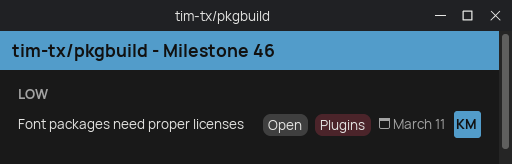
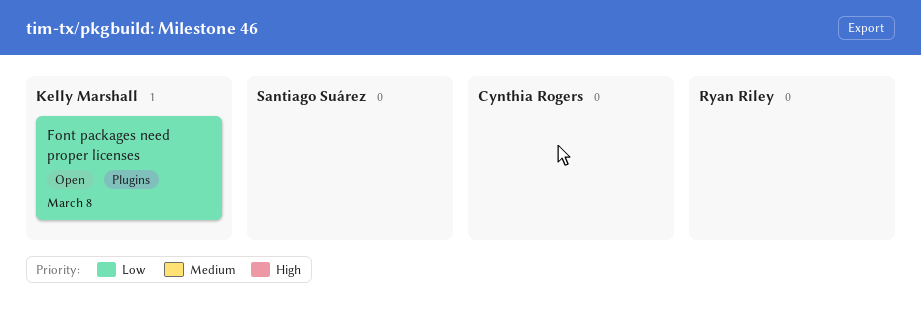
Font packages need proper licenses, due: Mar 11 -> Mar 8

